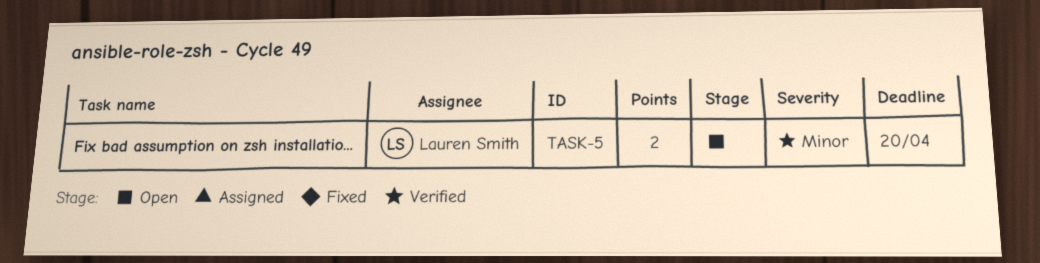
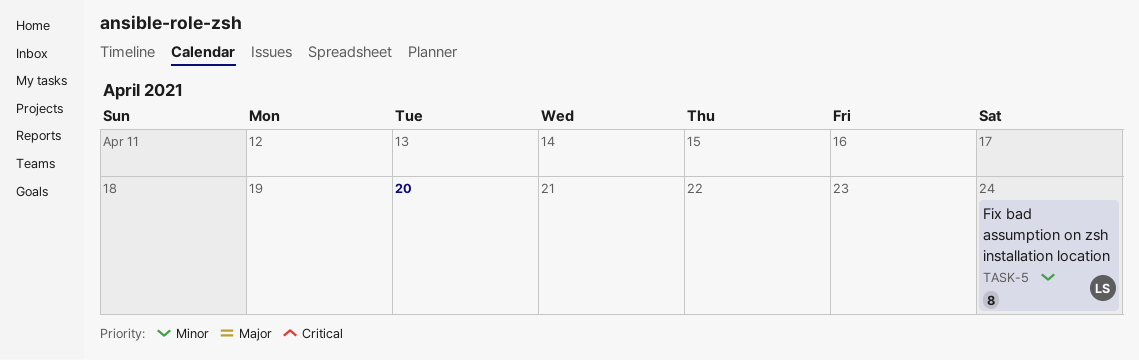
TASK-5, estimate: 2 -> 8
TASK-5, due: Apr 20 -> Apr 24

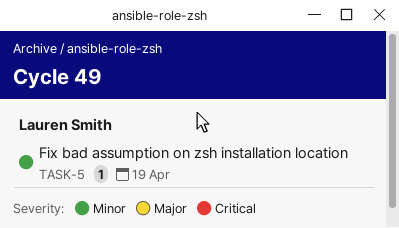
TASK-5, estimate: 8 -> 1
TASK-5, due: Apr 24 -> Apr 19

